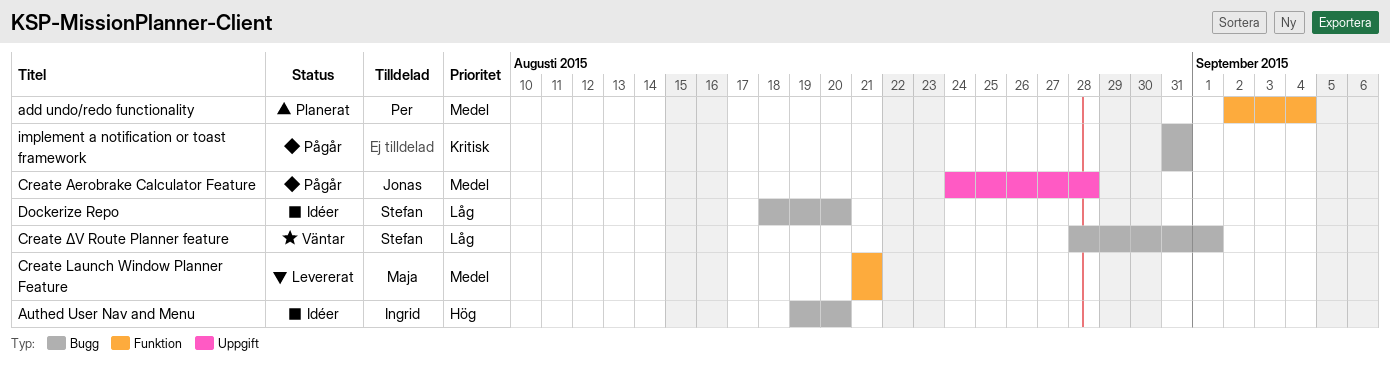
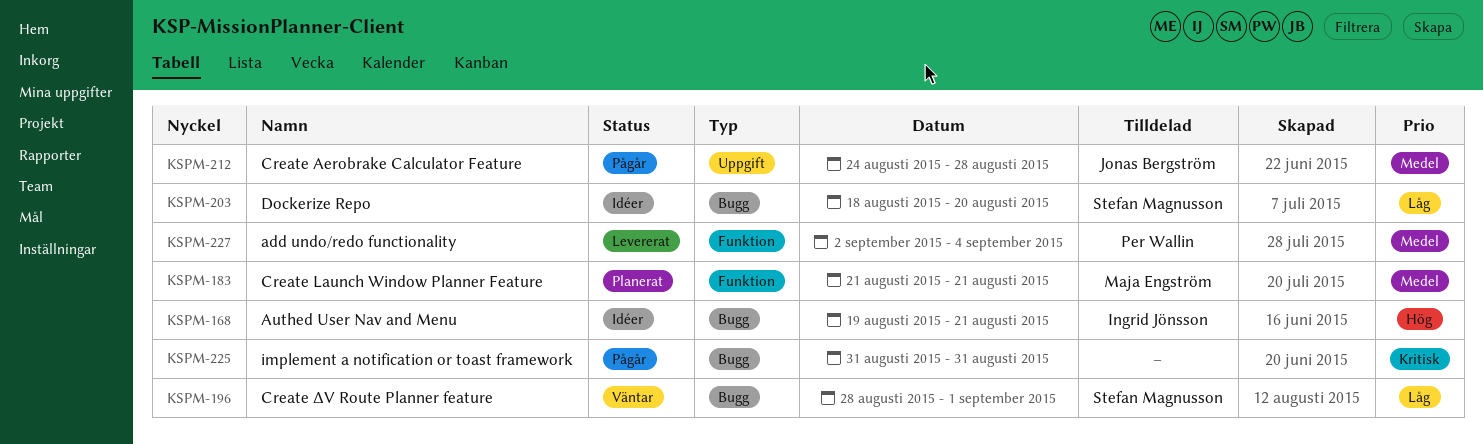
add undo/redo functionality, status: Planerat -> Levererat
Authed User Nav and Menu, due: Aug 20 -> Aug 21
Create Launch Window Planner Feature, status: Levererat -> Planerat

